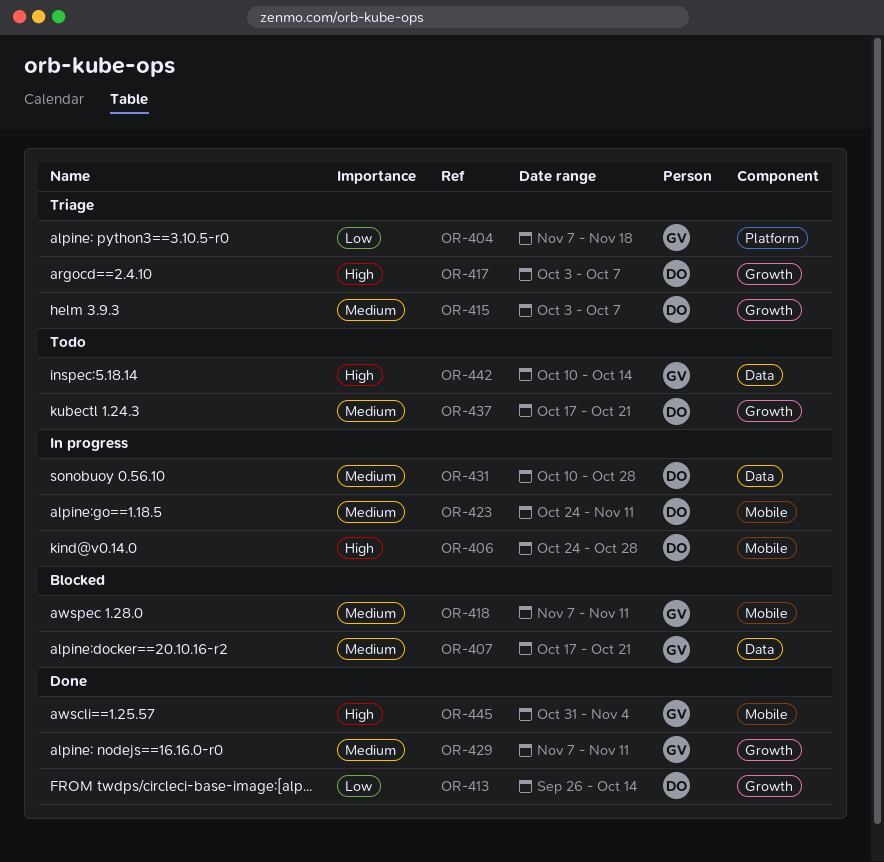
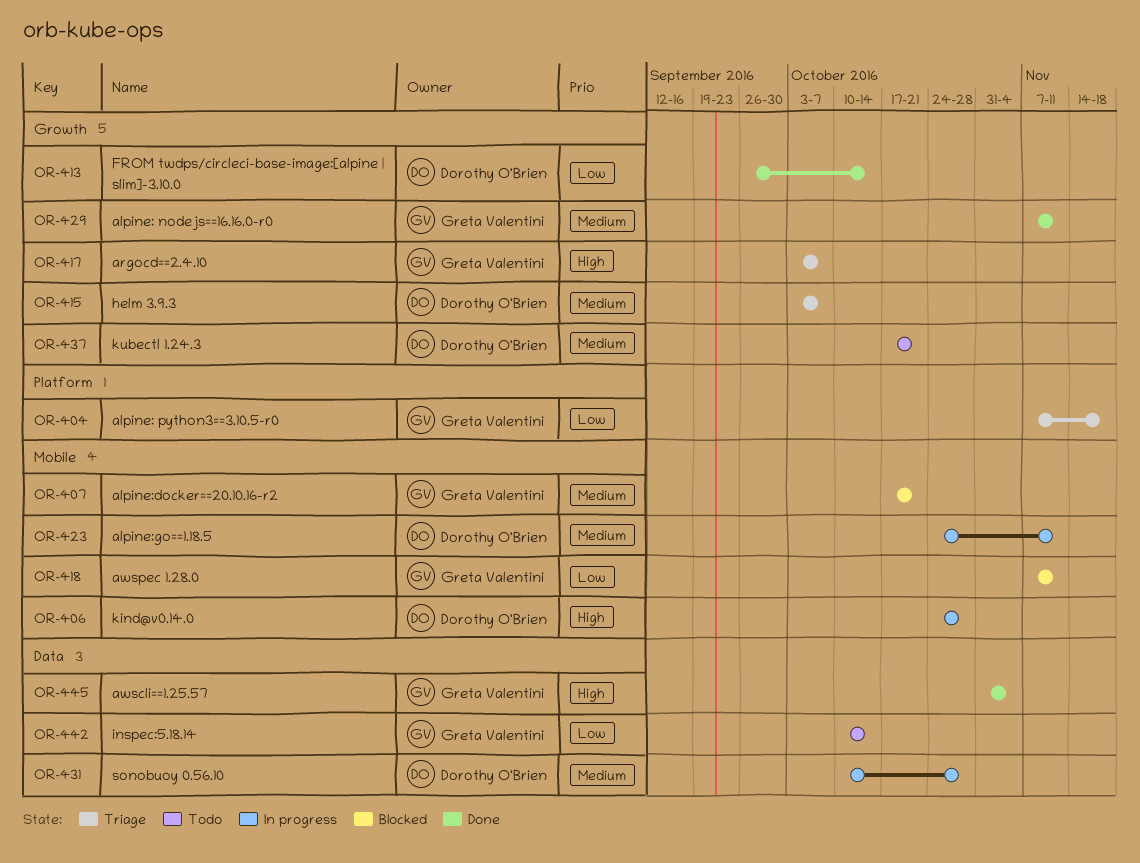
OR-407, label: Data -> Mobile
OR-417, owner: Dorothy O'Brien -> Greta Valentini
OR-418, priority: Medium -> Low
OR-442, priority: High -> Low
OR-445, label: Mobile -> Data

